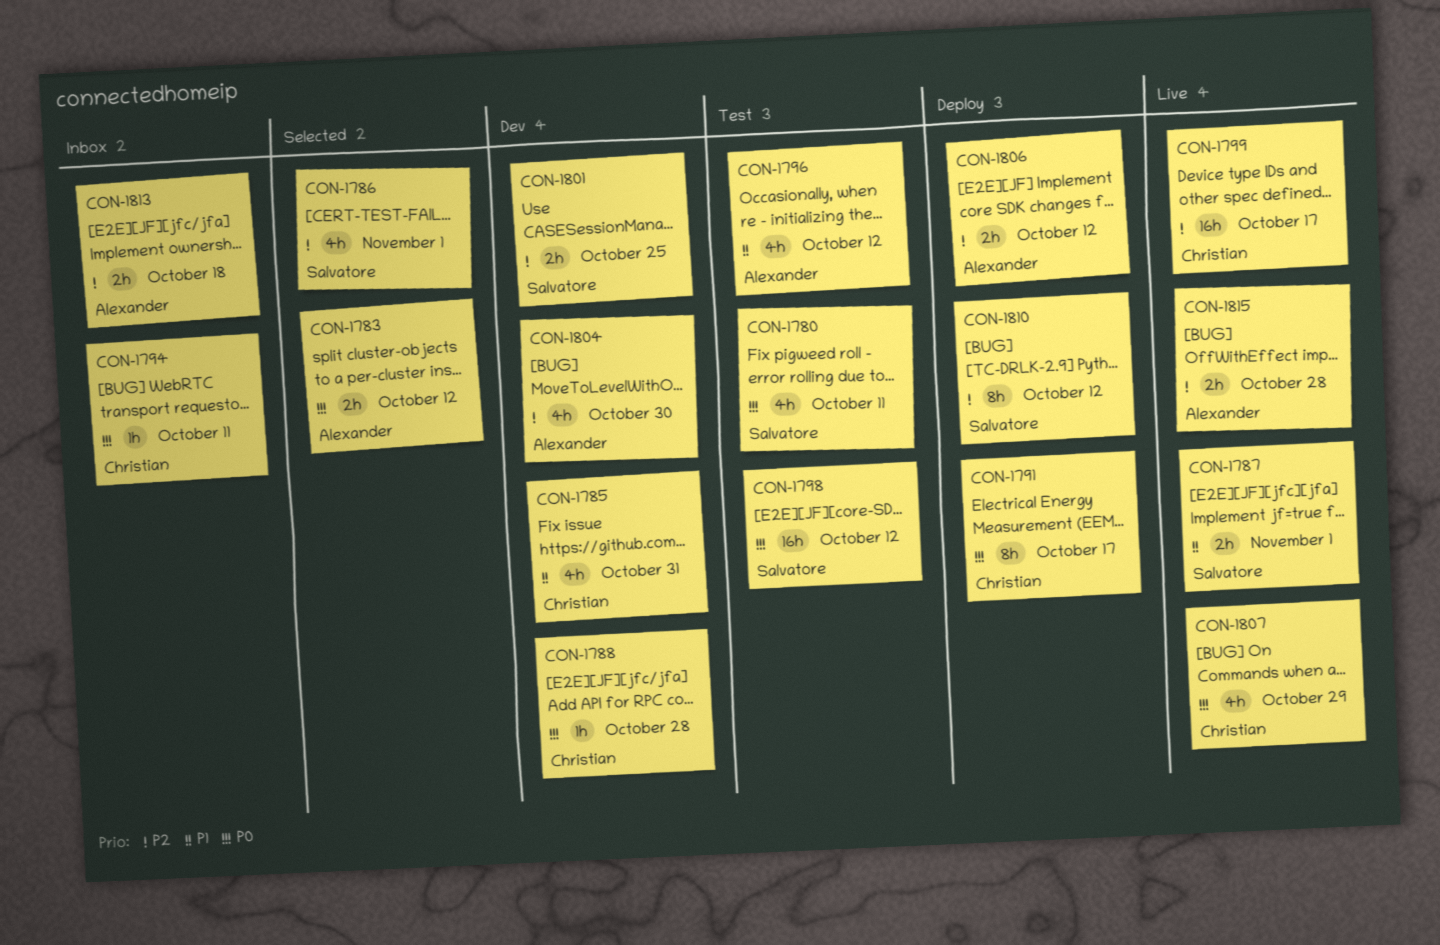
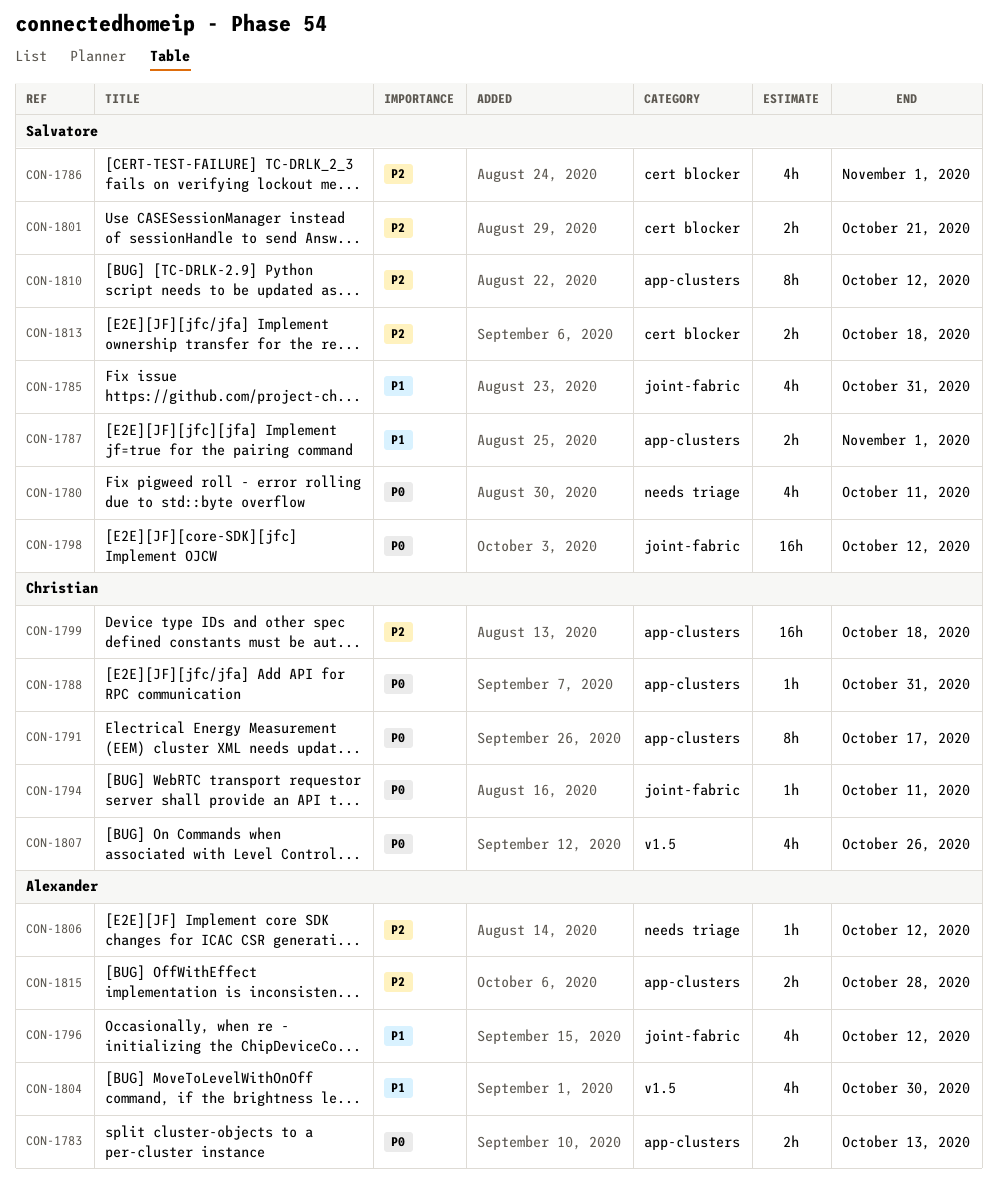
CON-1783, due: Oct 12 -> Oct 13
CON-1785, owner: Christian -> Salvatore
CON-1788, due: Oct 28 -> Oct 31
CON-1799, due: Oct 17 -> Oct 18
CON-1801, due: Oct 25 -> Oct 21
CON-1804, priority: P2 -> P1
CON-1806, estimate: 2h -> 1h
CON-1807, due: Oct 29 -> Oct 26
CON-1813, owner: Alexander -> Salvatore

